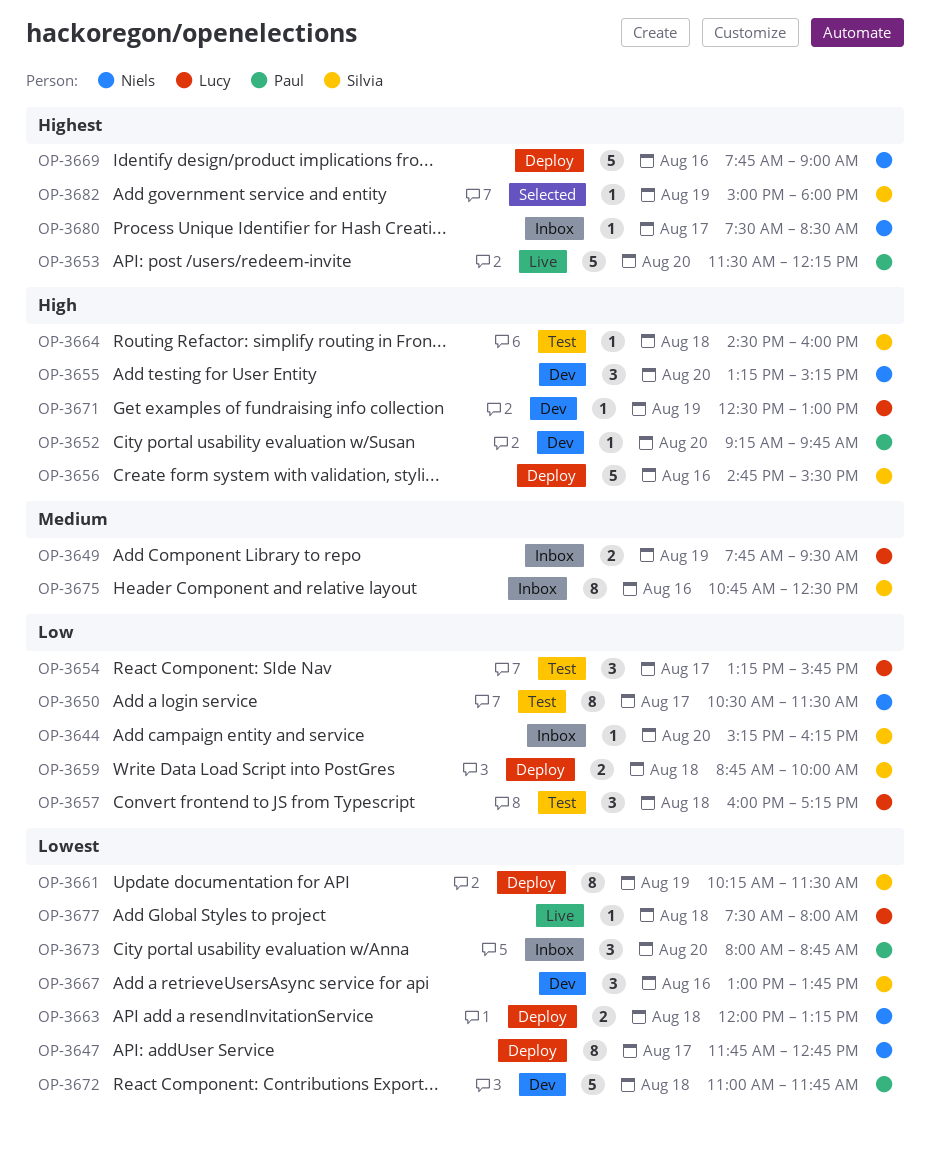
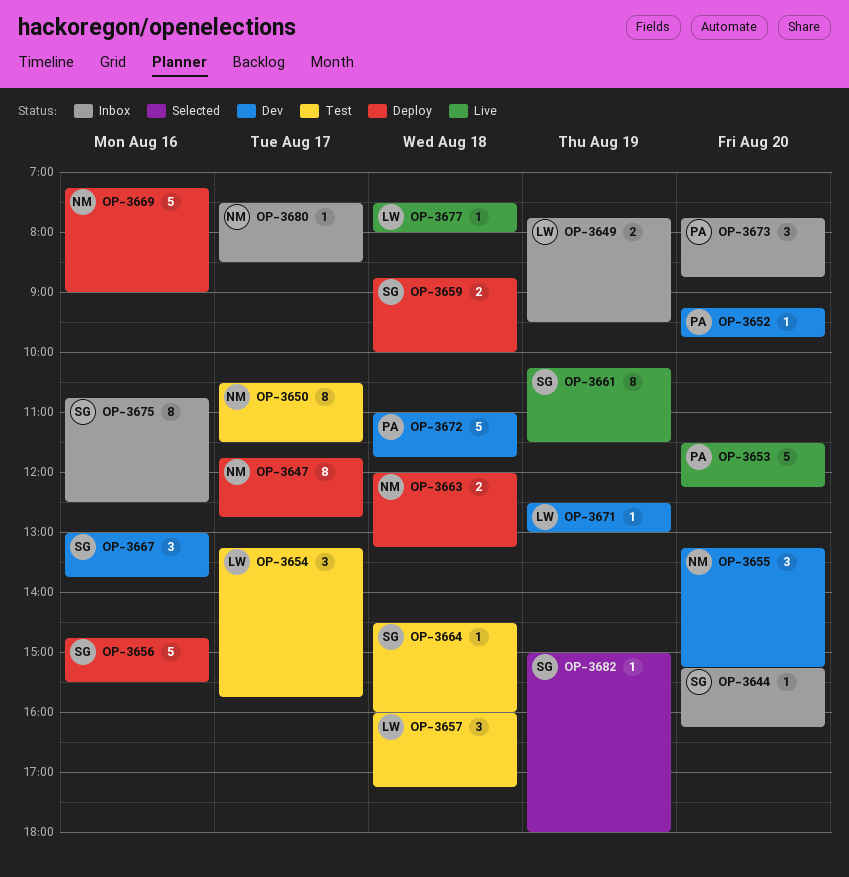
OP-3661, status: Deploy -> Live
OP-3669, begins: 07:45 -> 07:15
OP-3673, begins: 08:00 -> 07:45

